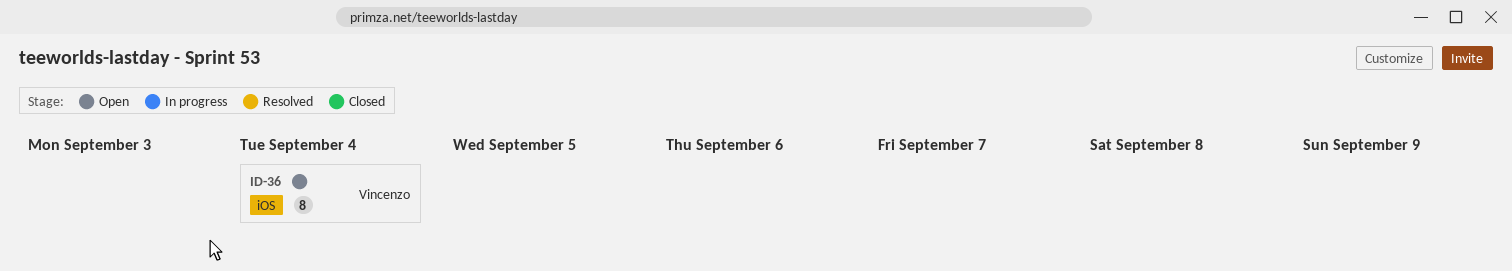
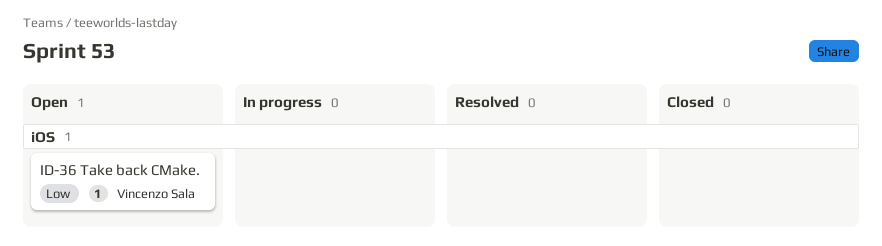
ID-36, estimate: 8 -> 1

